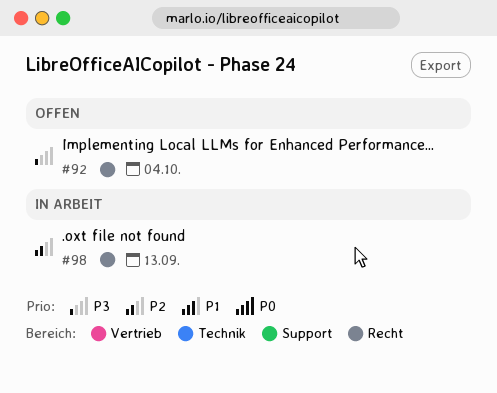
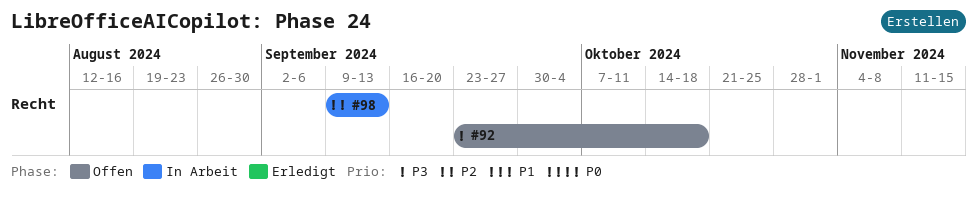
#92, due: Oct 4 -> Oct 18

